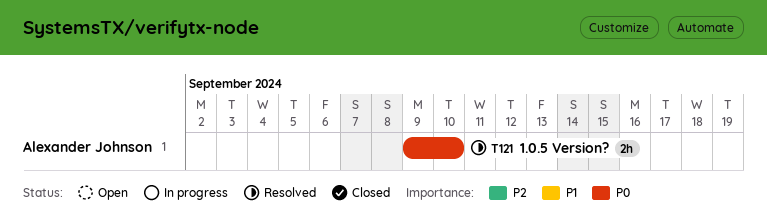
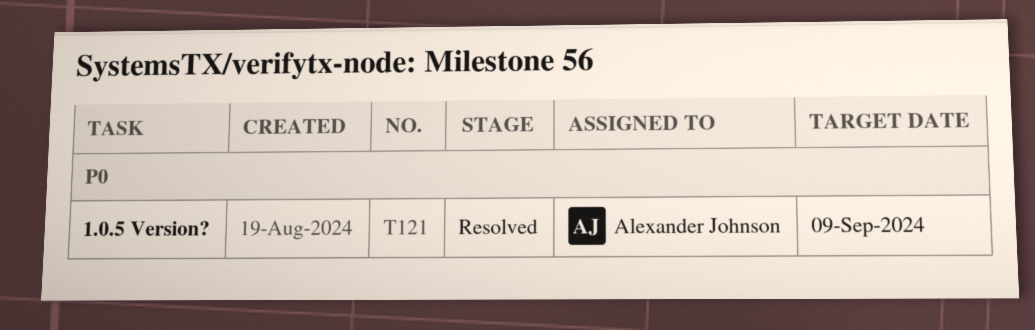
T121, due: Sep 10 -> Sep 9

